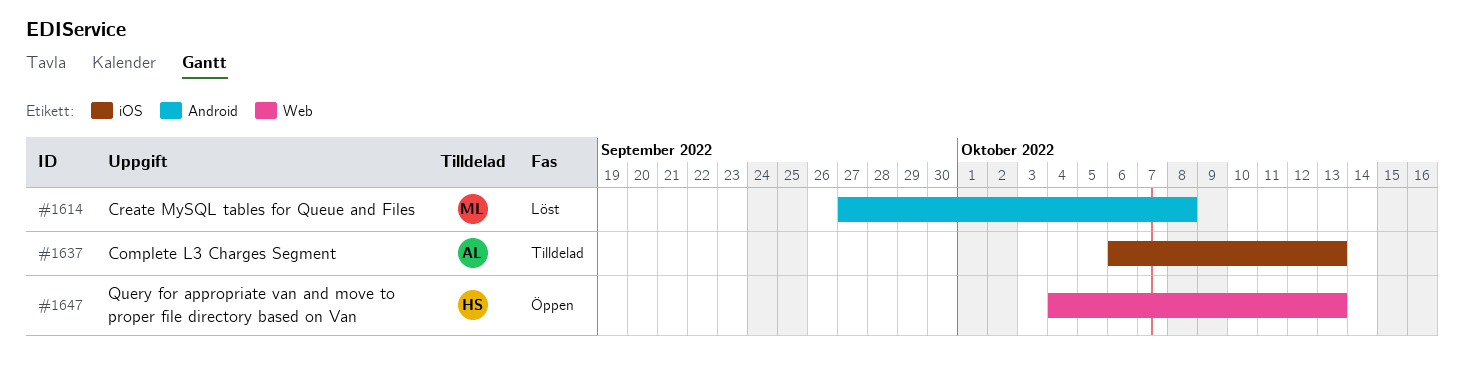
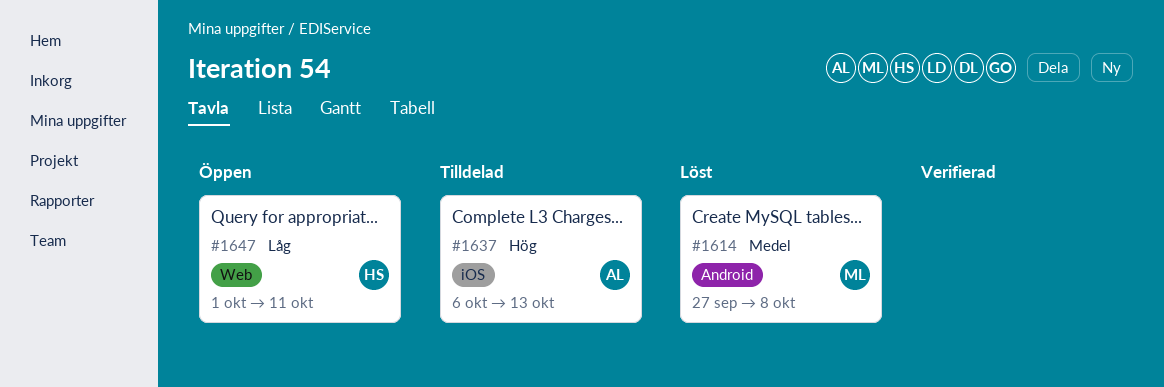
#1647, start: Oct 4 -> Oct 1
#1647, due: Oct 13 -> Oct 11

